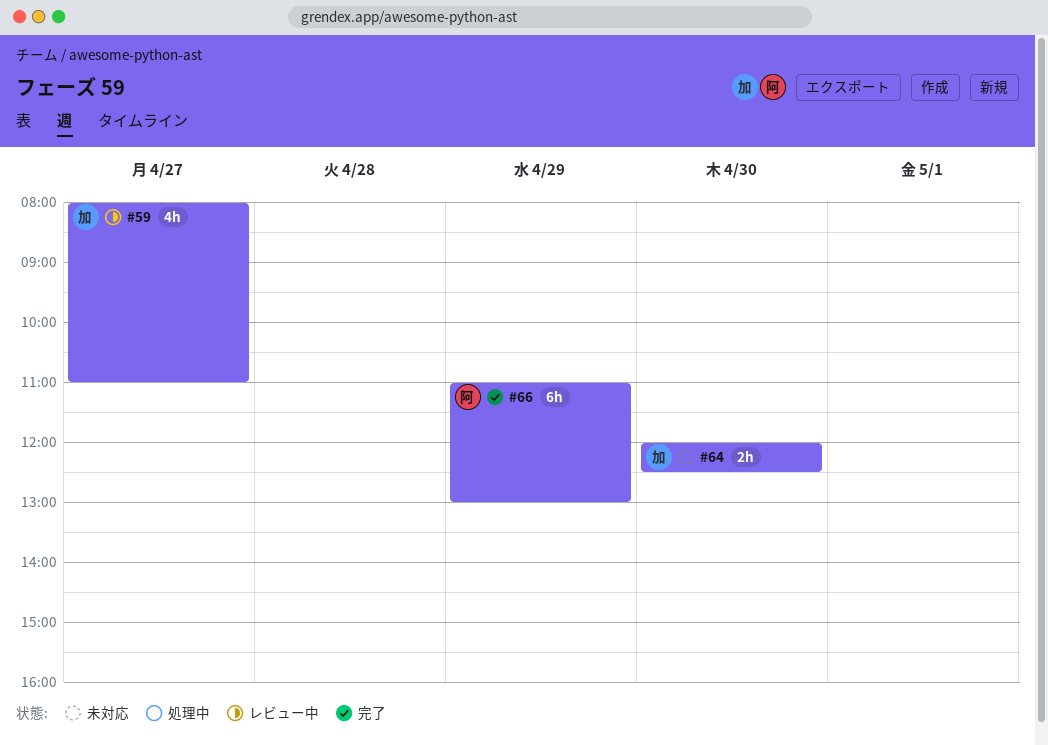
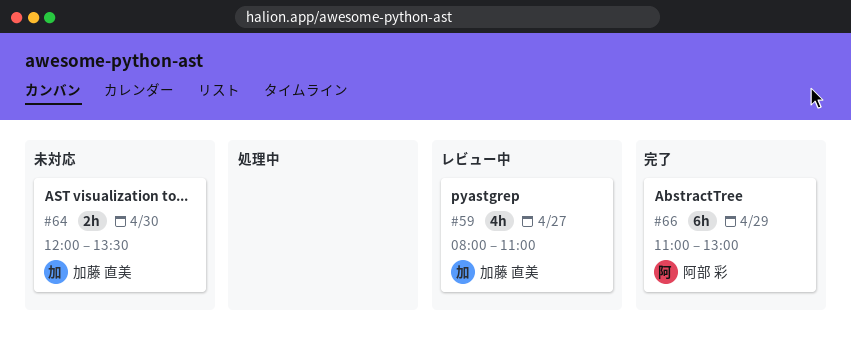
#64, ends: 12:30 -> 13:30

